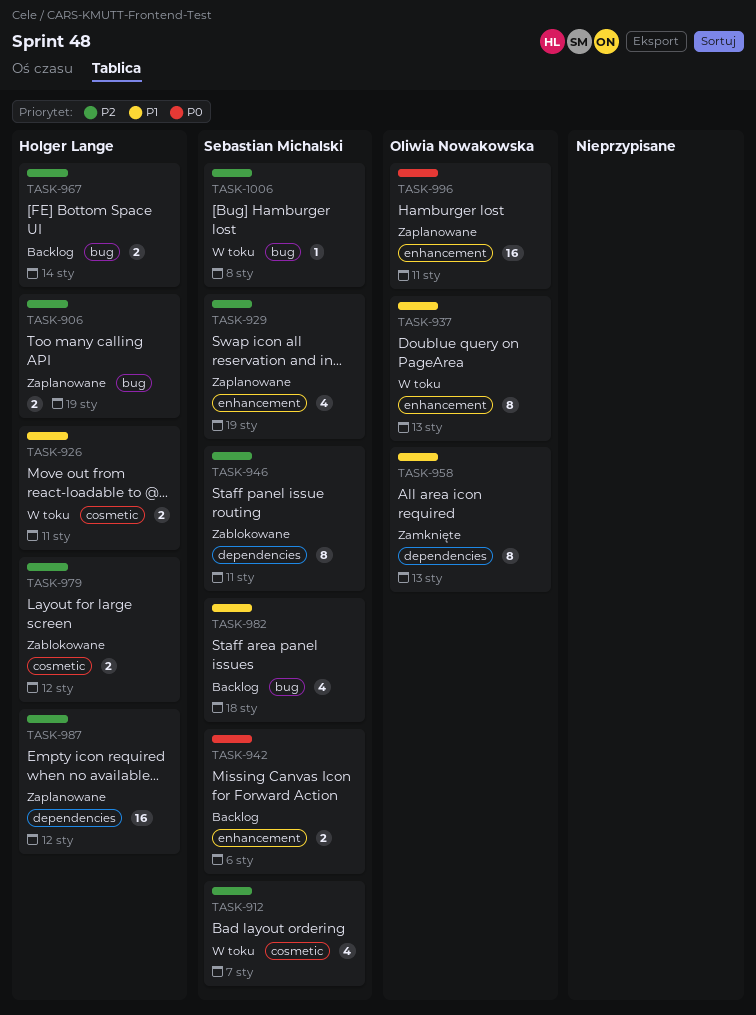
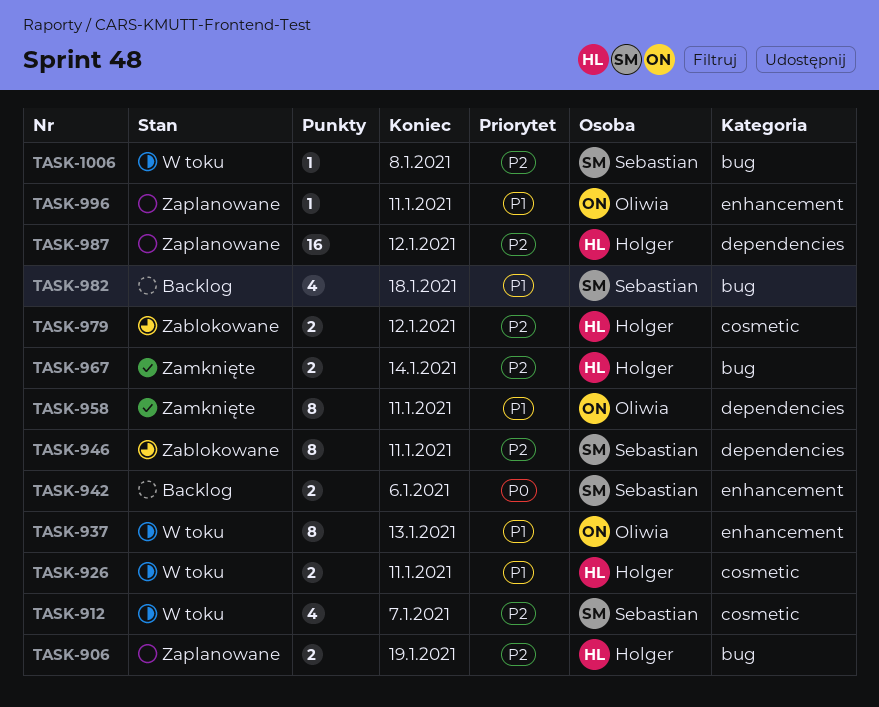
TASK-929: present -> none
TASK-958, due: Jan 13 -> Jan 11
TASK-967, status: Backlog -> Zamknięte
TASK-996, priority: P0 -> P1
TASK-996, estimate: 16 -> 1

